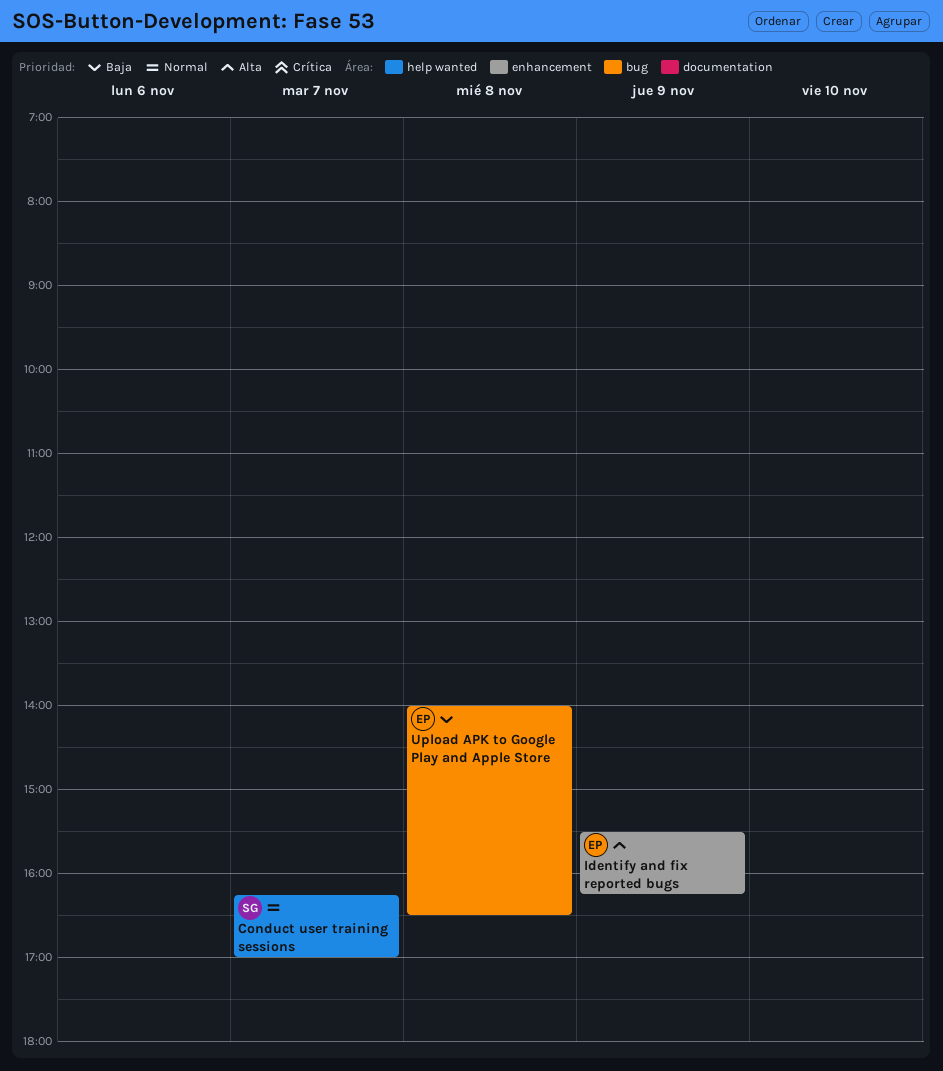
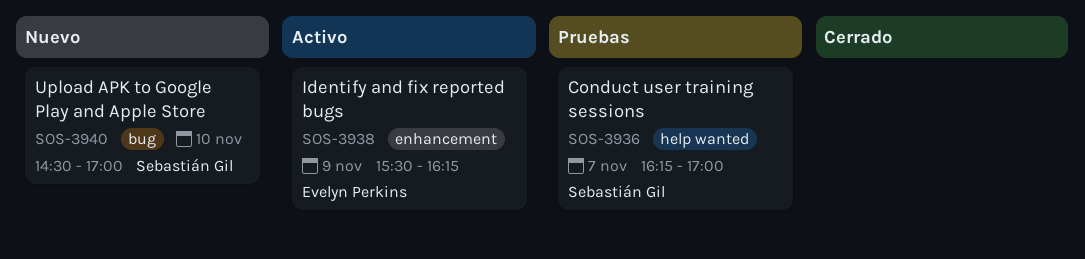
Upload APK to Google Play and Apple Store, owner: Evelyn Perkins -> Sebastián Gil
Upload APK to Google Play and Apple Store, day: Nov 8 -> Nov 10
Upload APK to Google Play and Apple Store, begins: 14:00 -> 14:30
Upload APK to Google Play and Apple Store, ends: 16:30 -> 17:00

